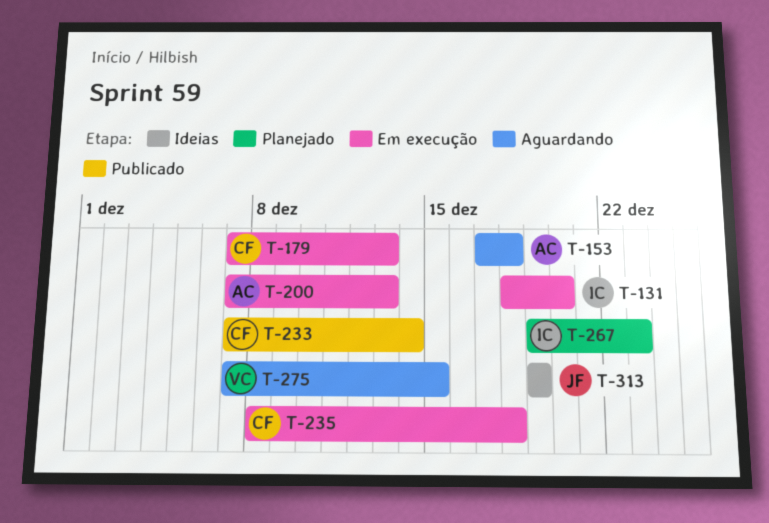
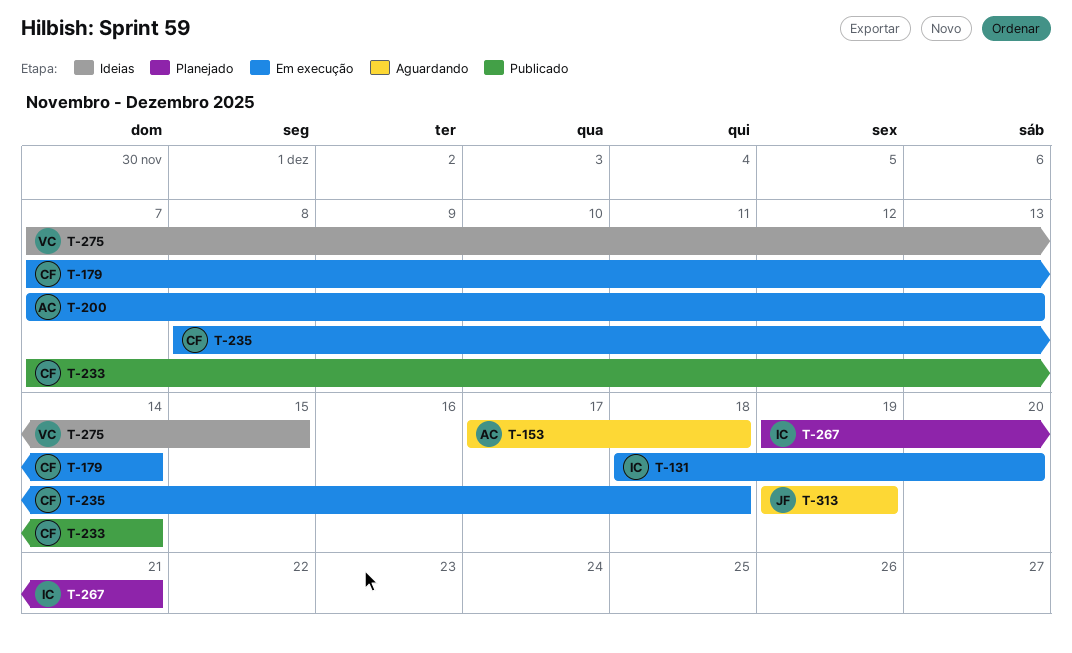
T-179, due: Dec 13 -> Dec 14
T-267, due: Dec 23 -> Dec 21
T-275, status: Aguardando -> Ideias
T-313, status: Ideias -> Aguardando

